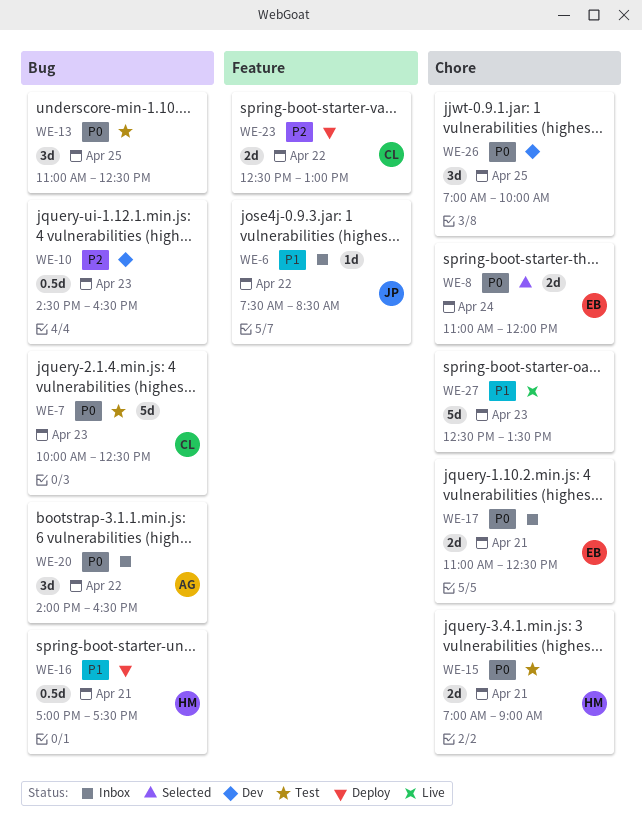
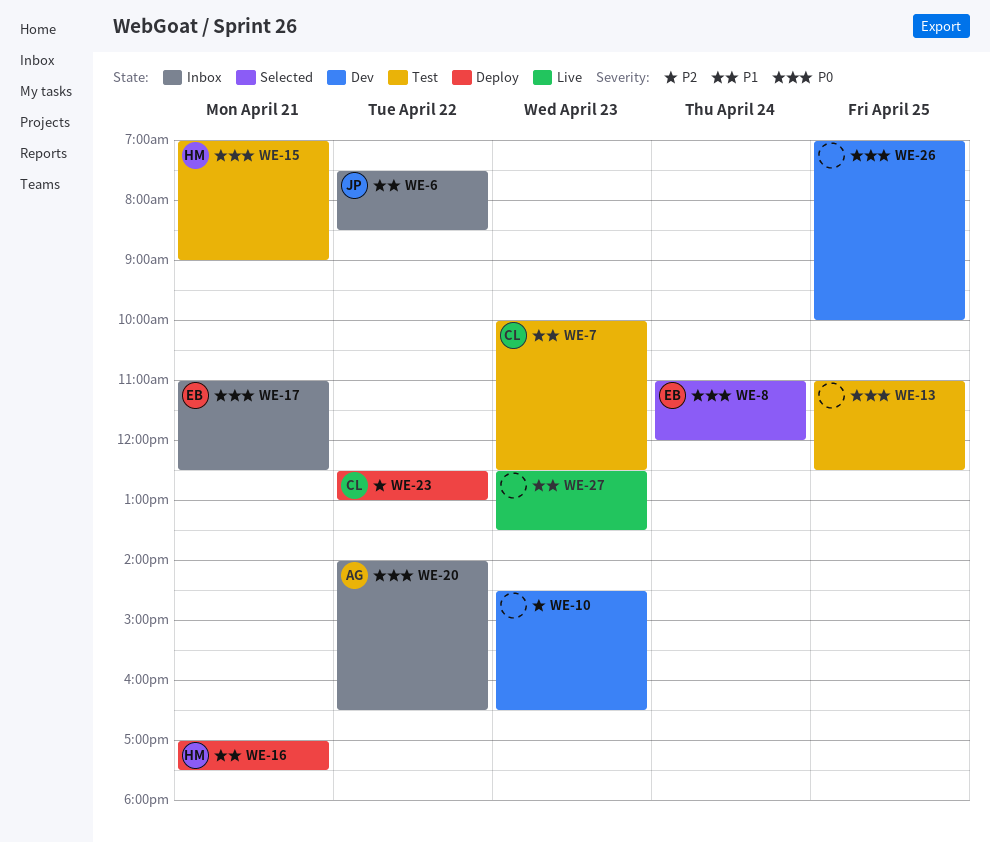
WE-7, priority: P0 -> P1

